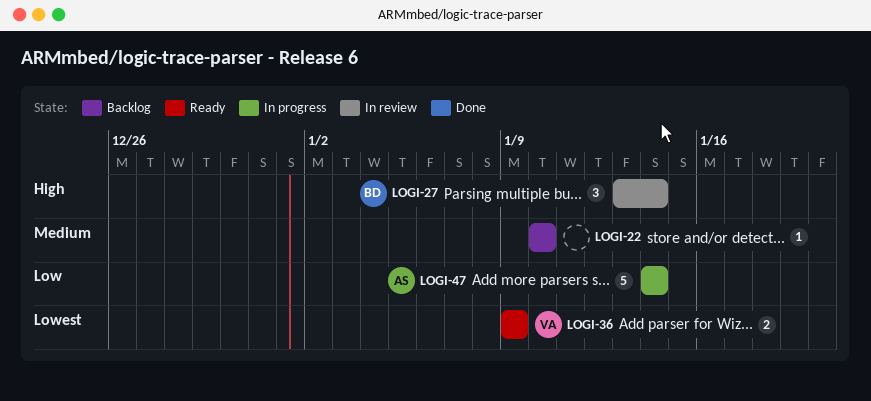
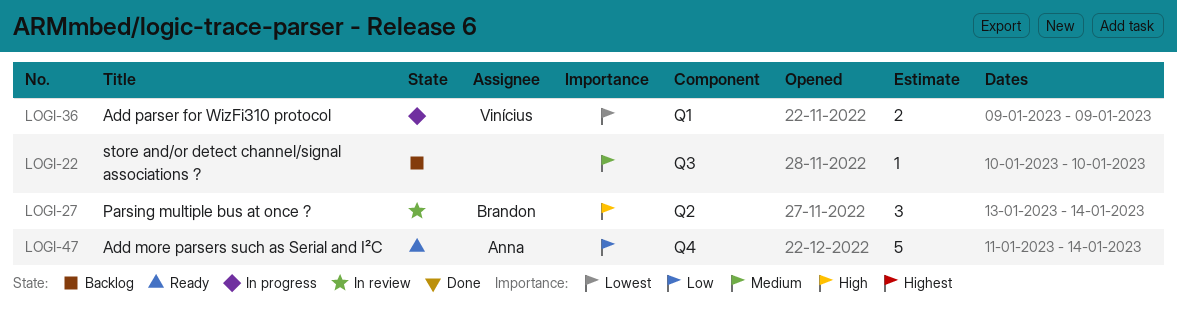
LOGI-36, status: Ready -> In progress
LOGI-47, status: In progress -> Ready
LOGI-47, start: Jan 14 -> Jan 11

